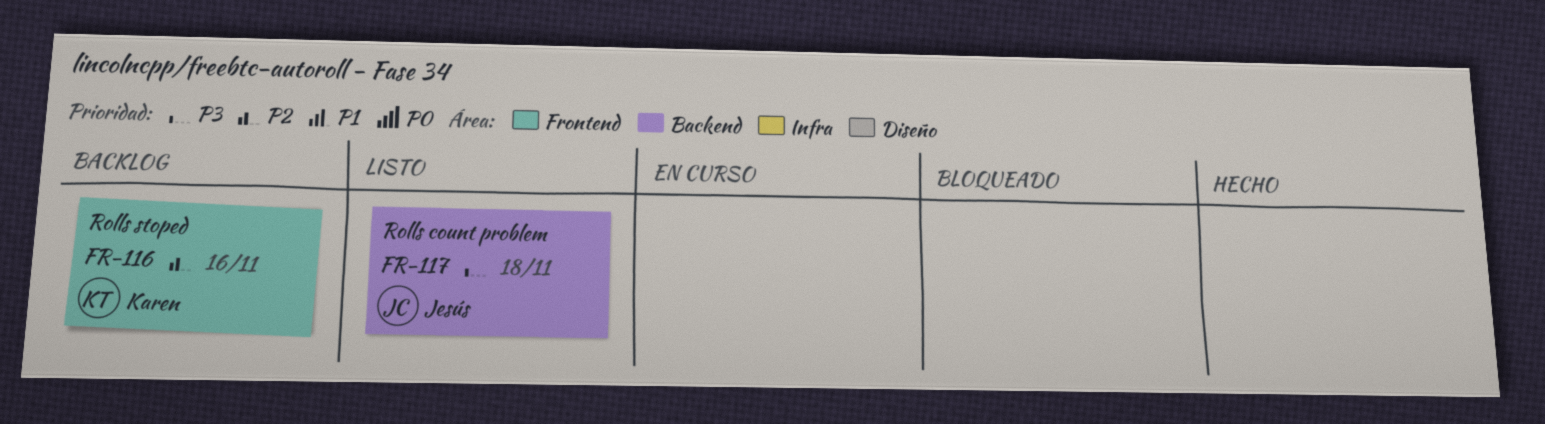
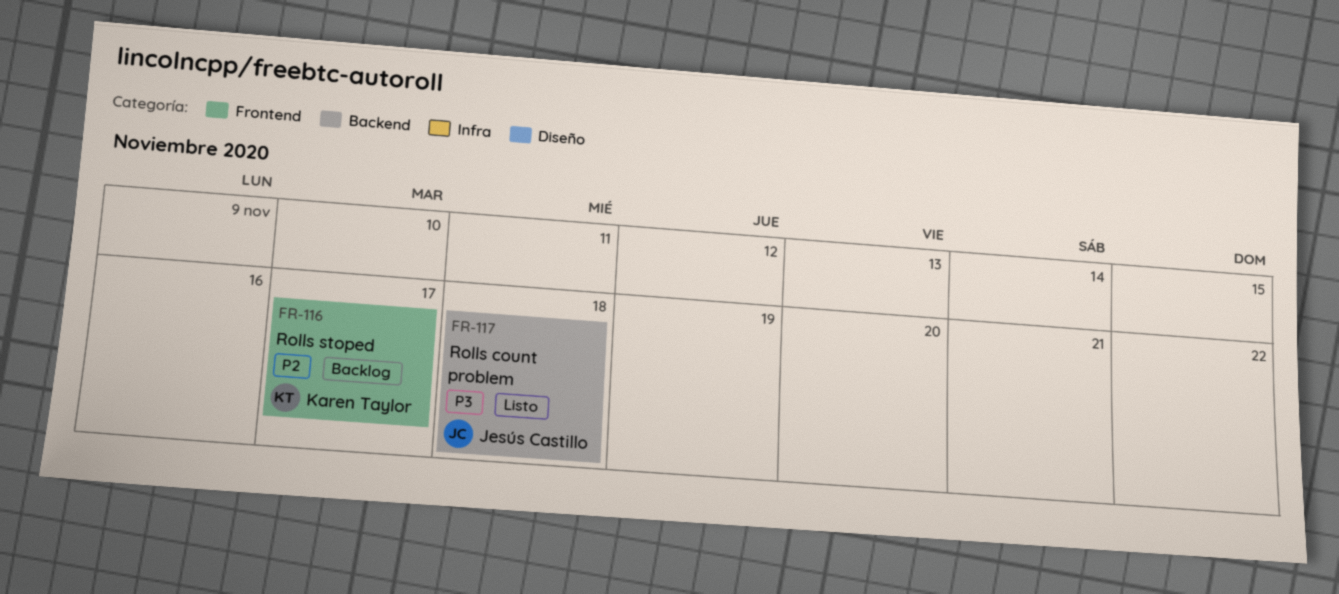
FR-116, due: Nov 16 -> Nov 17

